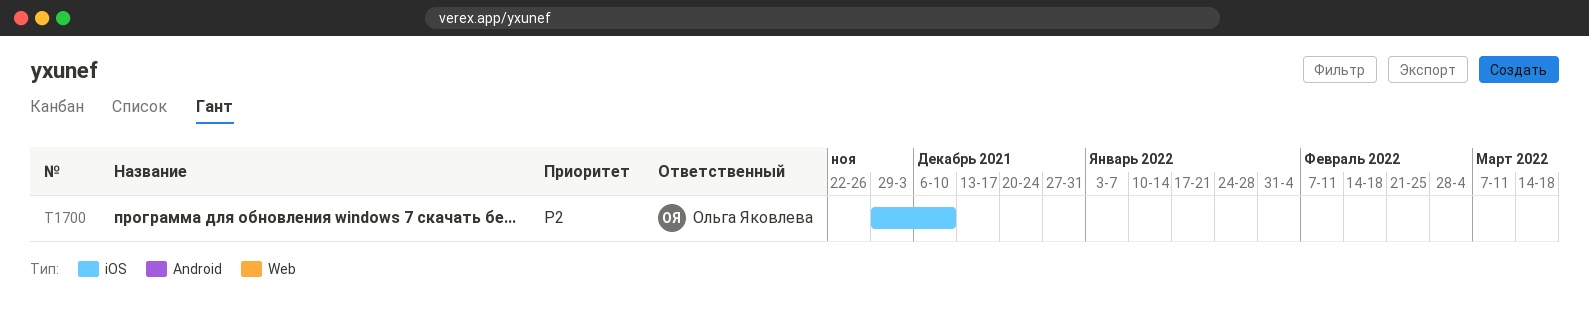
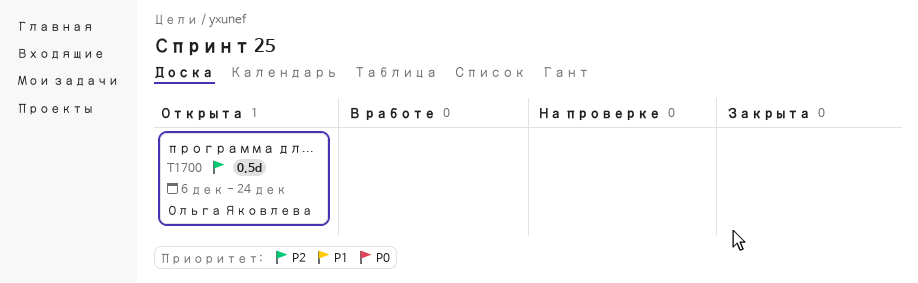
T1700, start: Nov 29 -> Dec 6
T1700, due: Dec 10 -> Dec 24

